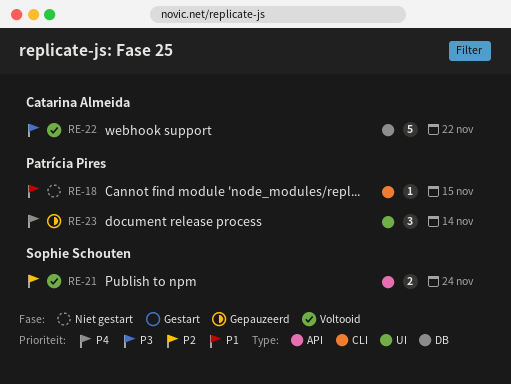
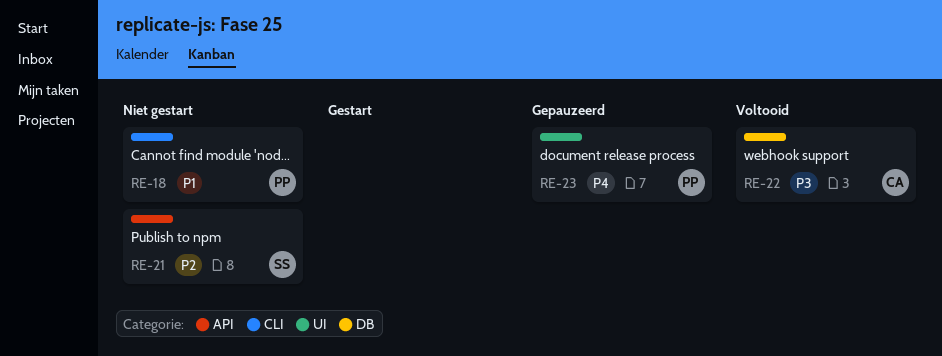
RE-21, status: Voltooid -> Niet gestart

